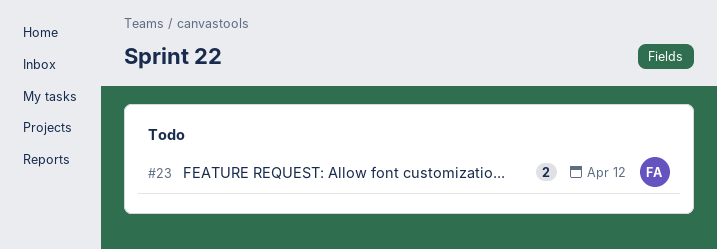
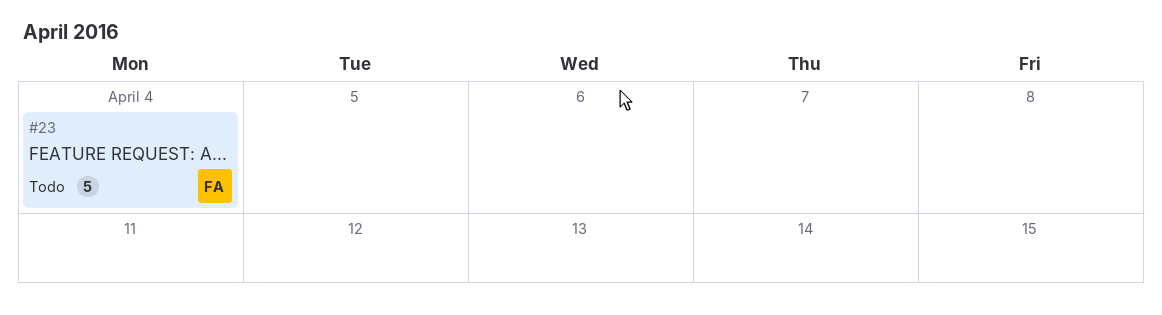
#23, estimate: 2 -> 5
#23, due: Apr 12 -> Apr 4

